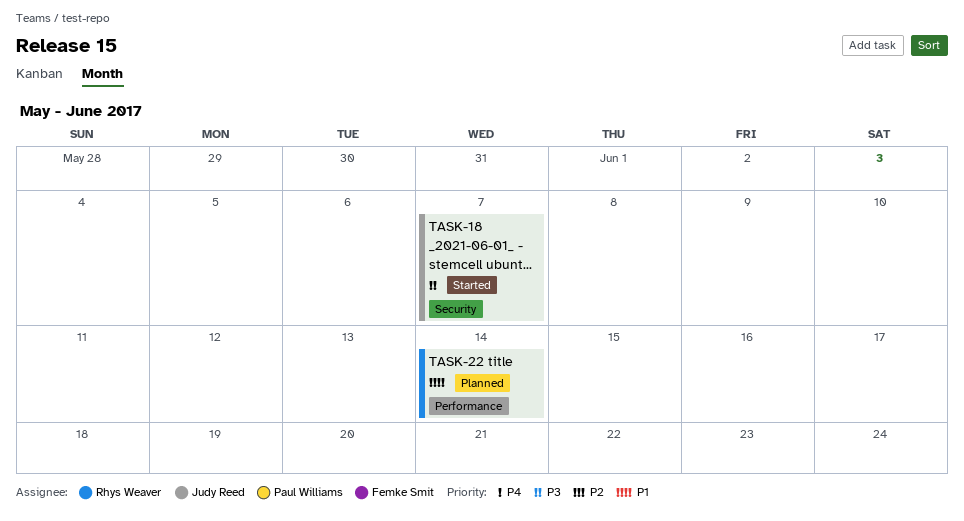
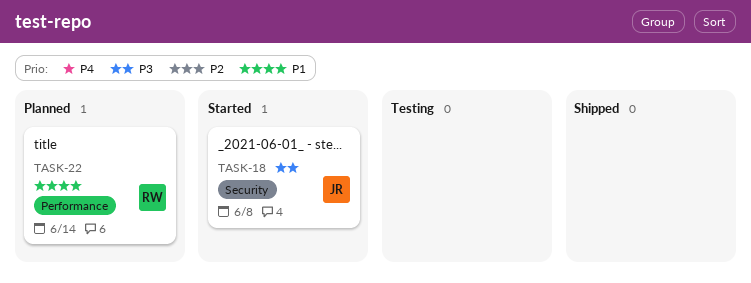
TASK-18, due: Jun 7 -> Jun 8

